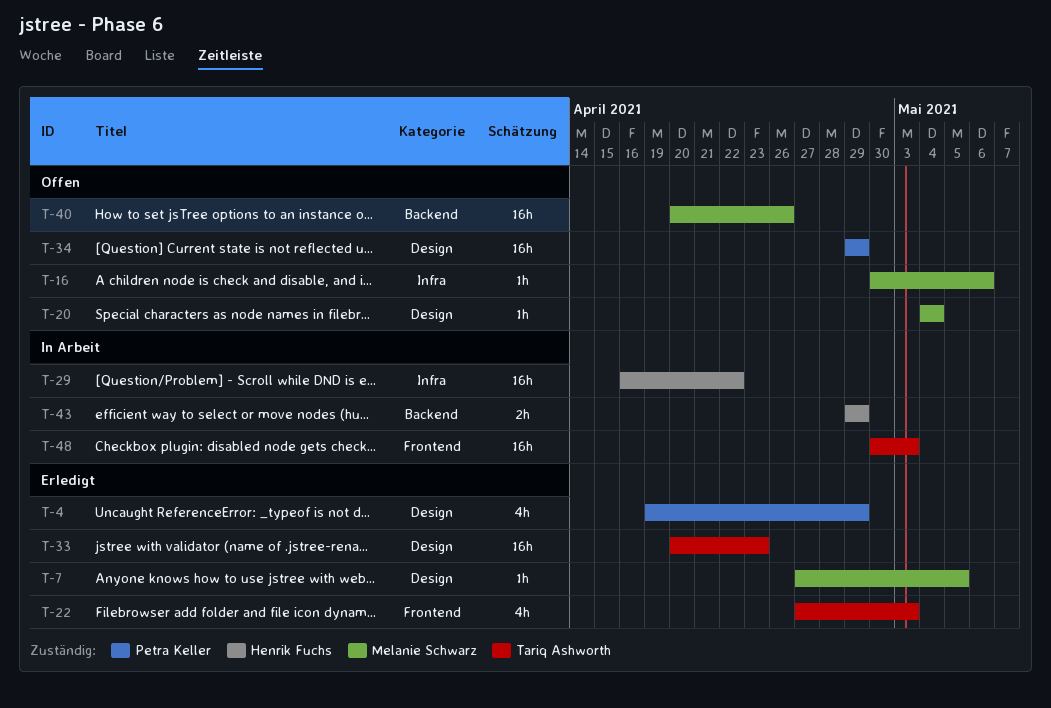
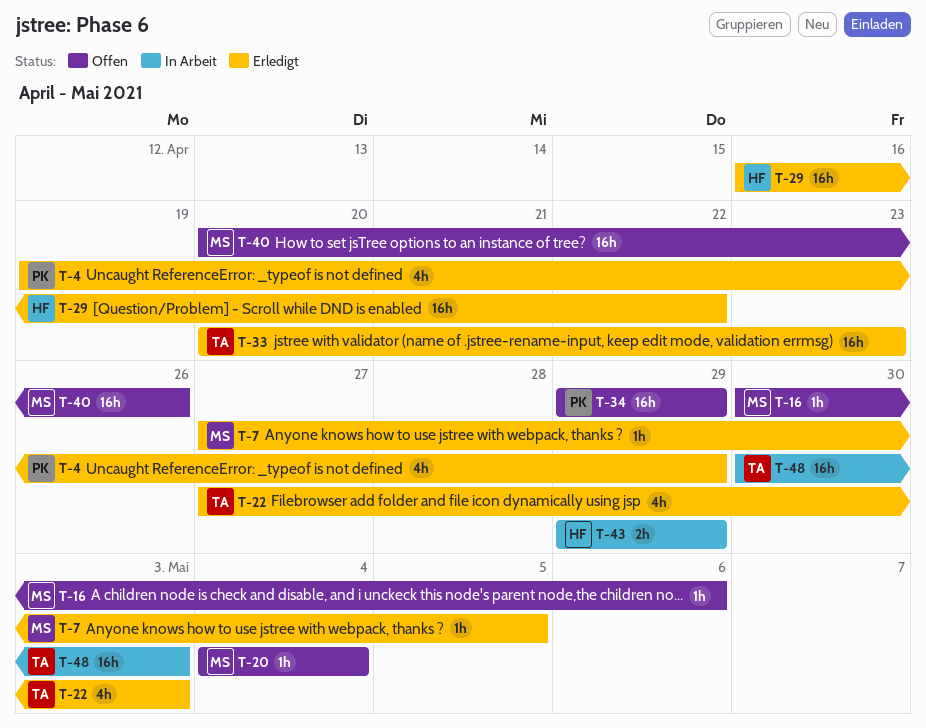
T-29, status: In Arbeit -> Erledigt

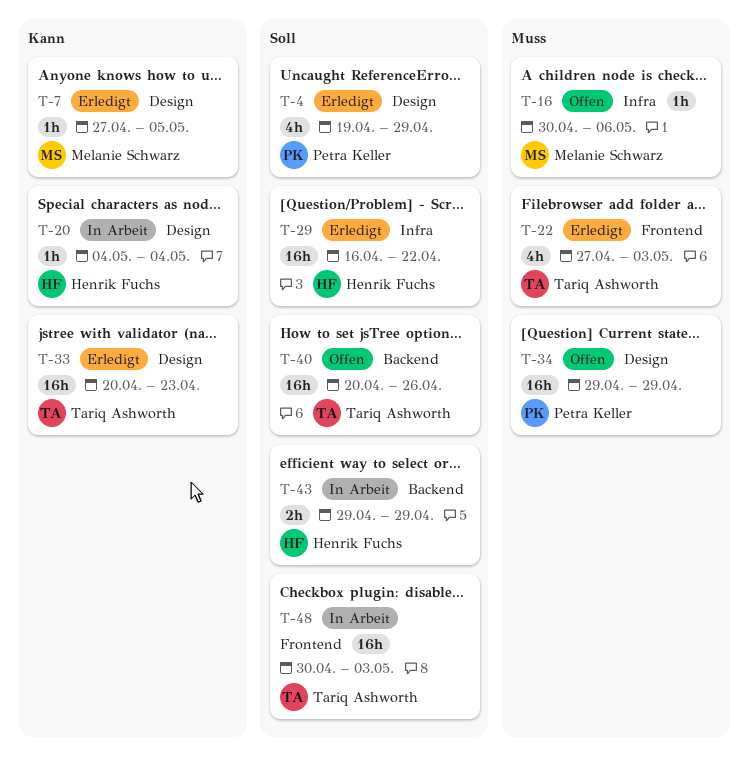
T-20, status: Offen -> In Arbeit
T-20, owner: Melanie Schwarz -> Henrik Fuchs
T-40, owner: Melanie Schwarz -> Tariq Ashworth

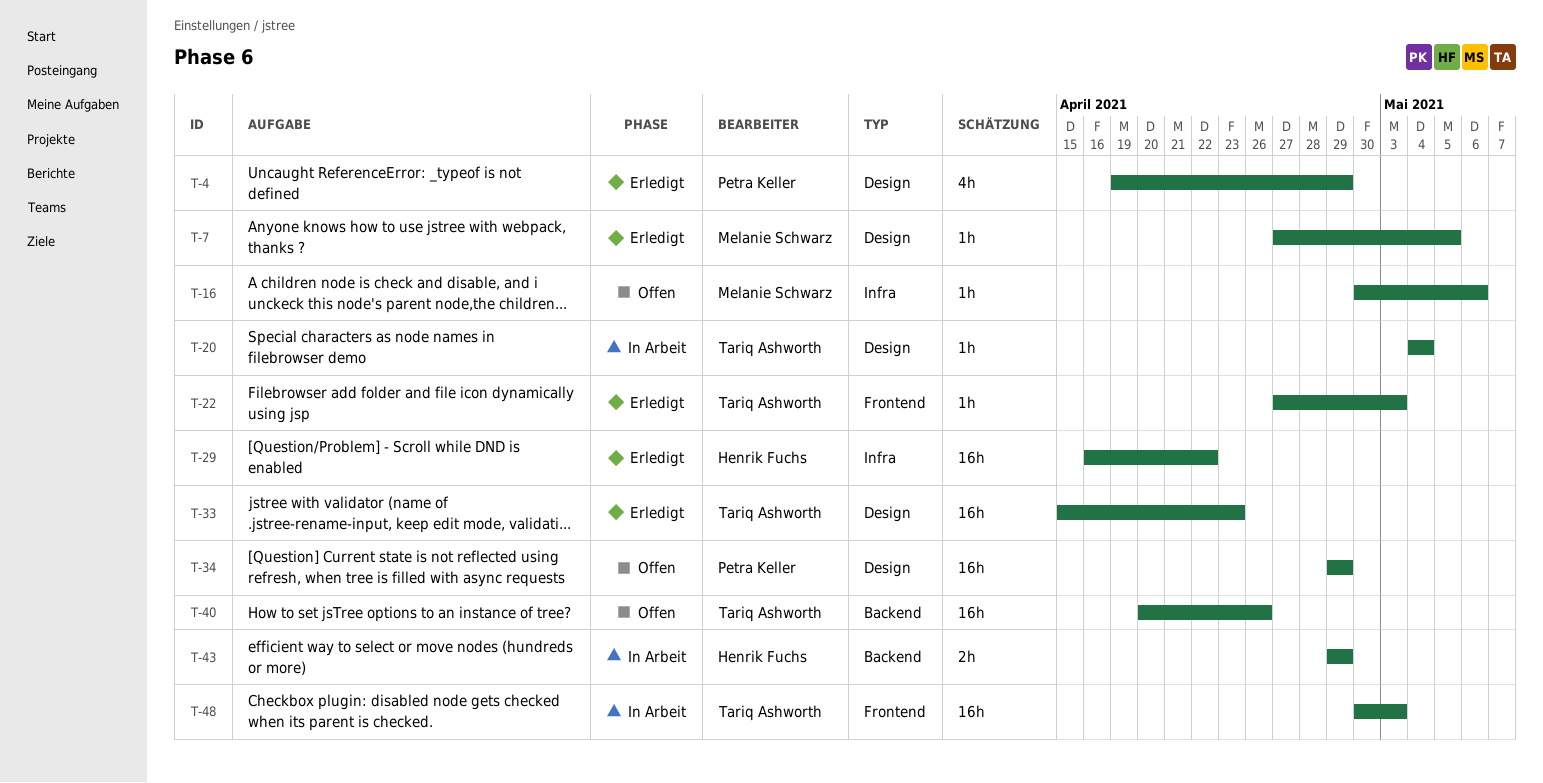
T-20, owner: Henrik Fuchs -> Tariq Ashworth
T-22, estimate: 4h -> 1h
T-33, start: Apr 20 -> Apr 15

